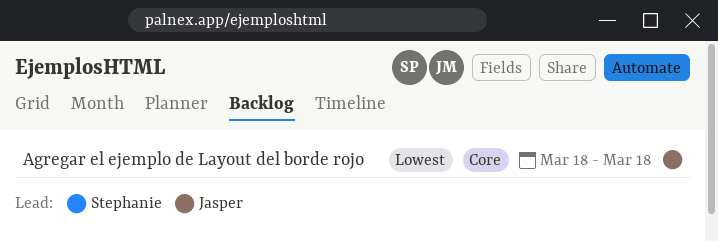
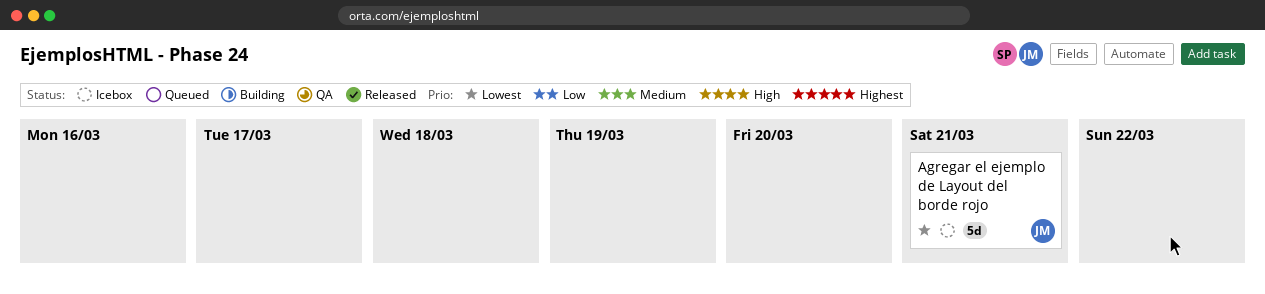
Agregar el ejemplo de Layout del borde rojo, due: Mar 18 -> Mar 21

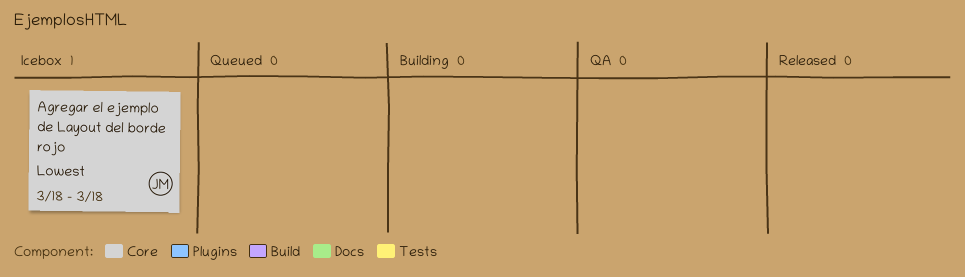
Agregar el ejemplo de Layout del borde rojo, due: Mar 21 -> Mar 18

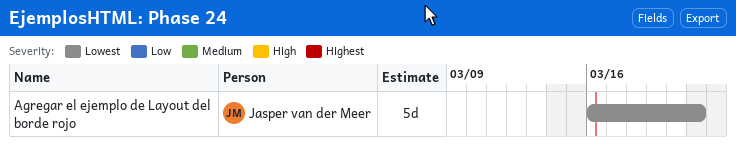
Agregar el ejemplo de Layout del borde rojo, start: Mar 18 -> Mar 16
Agregar el ejemplo de Layout del borde rojo, due: Mar 18 -> Mar 21

